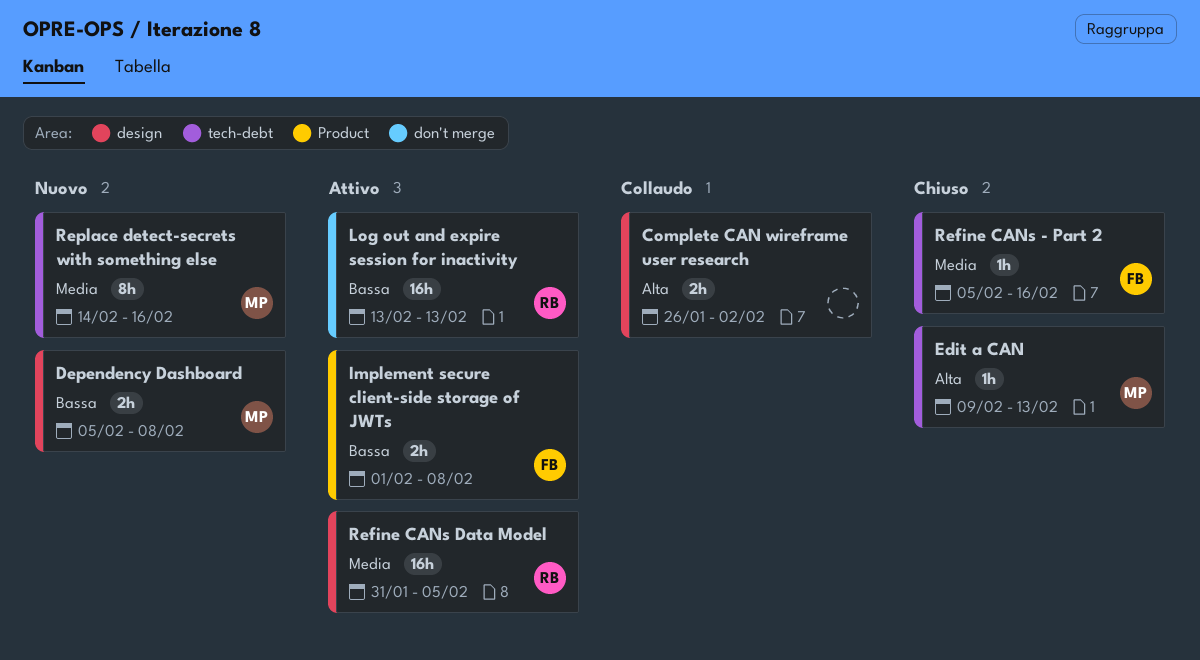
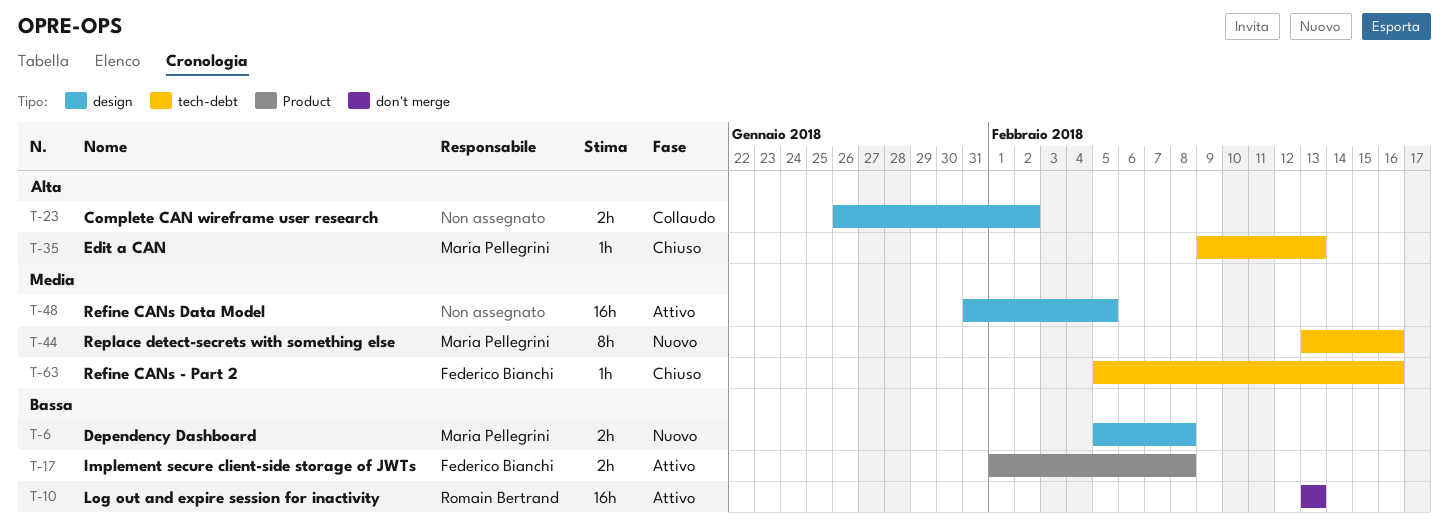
Refine CANs Data Model, owner: Romain Bertrand -> none
Replace detect-secrets with something else, start: Feb 14 -> Feb 13

